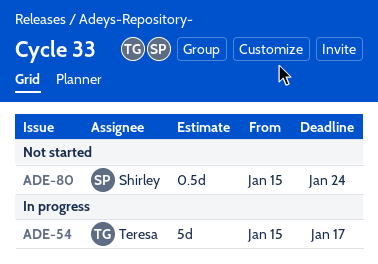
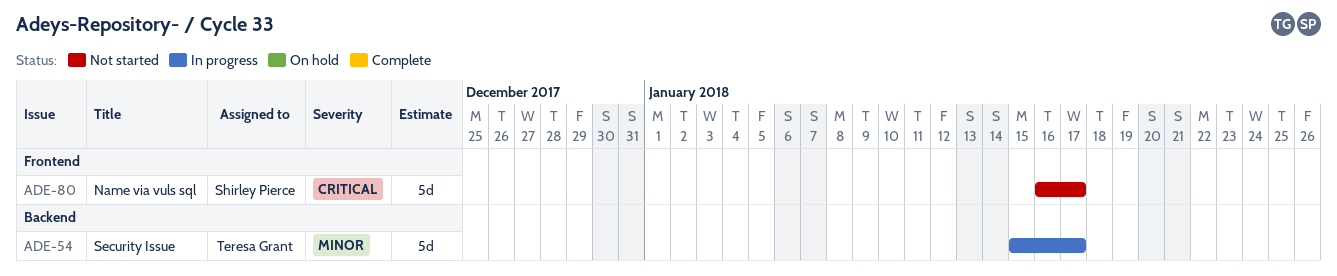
ADE-80, estimate: 0.5d -> 5d
ADE-80, start: Jan 15 -> Jan 16
ADE-80, due: Jan 24 -> Jan 17

